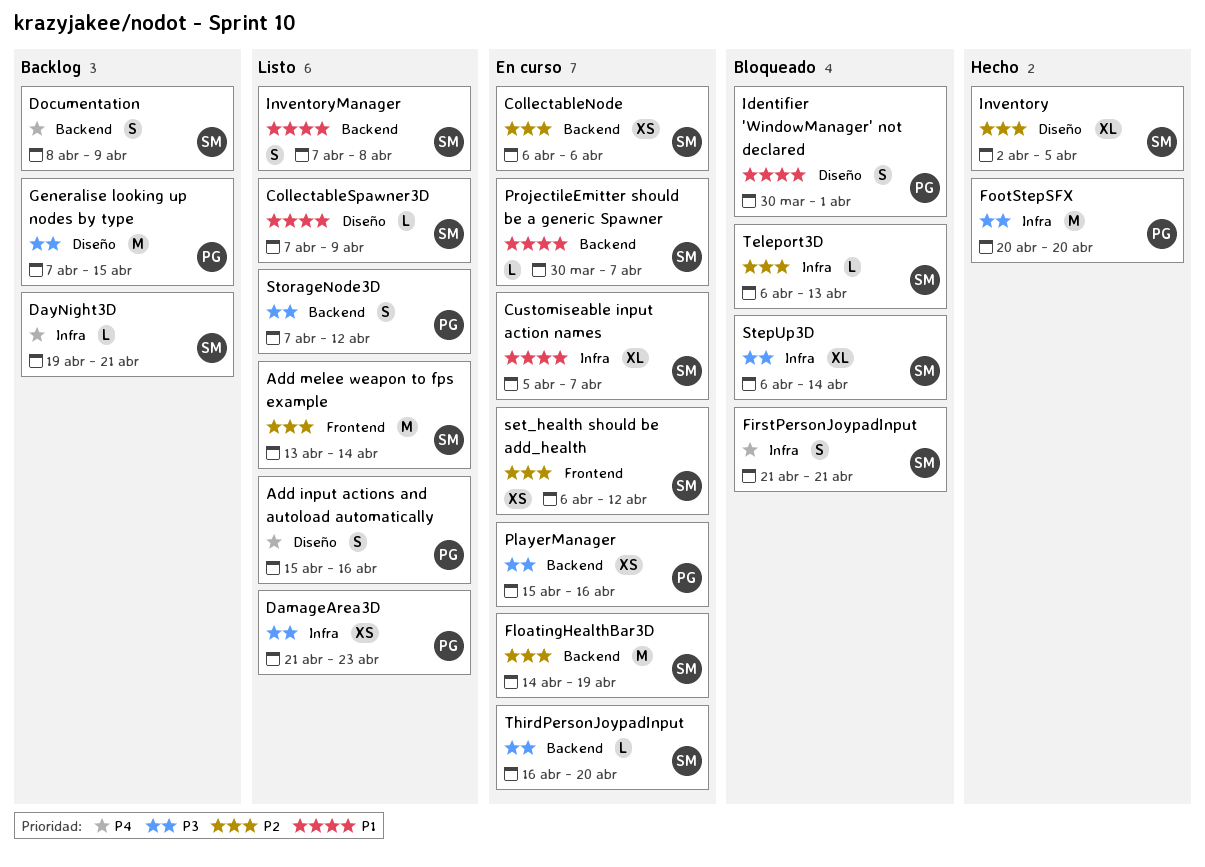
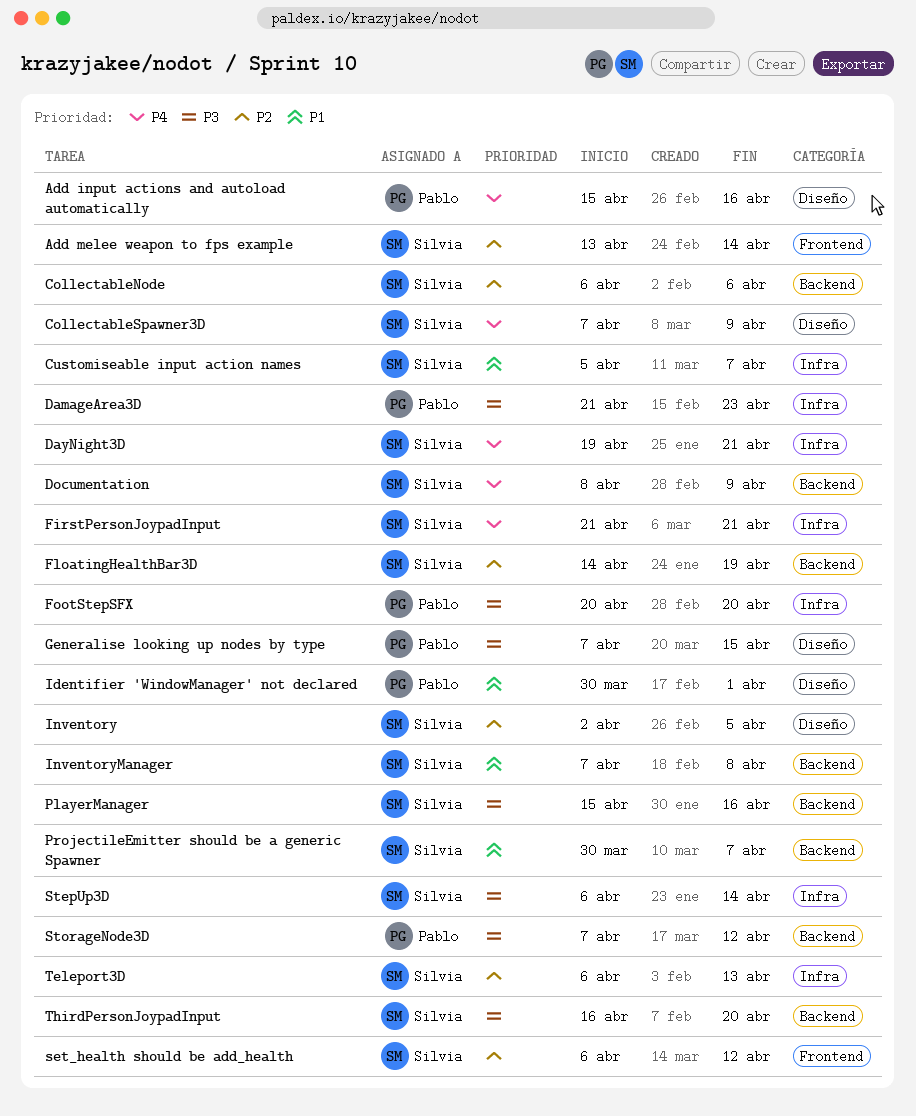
CollectableSpawner3D, priority: P1 -> P4
PlayerManager, owner: Pablo -> Silvia

